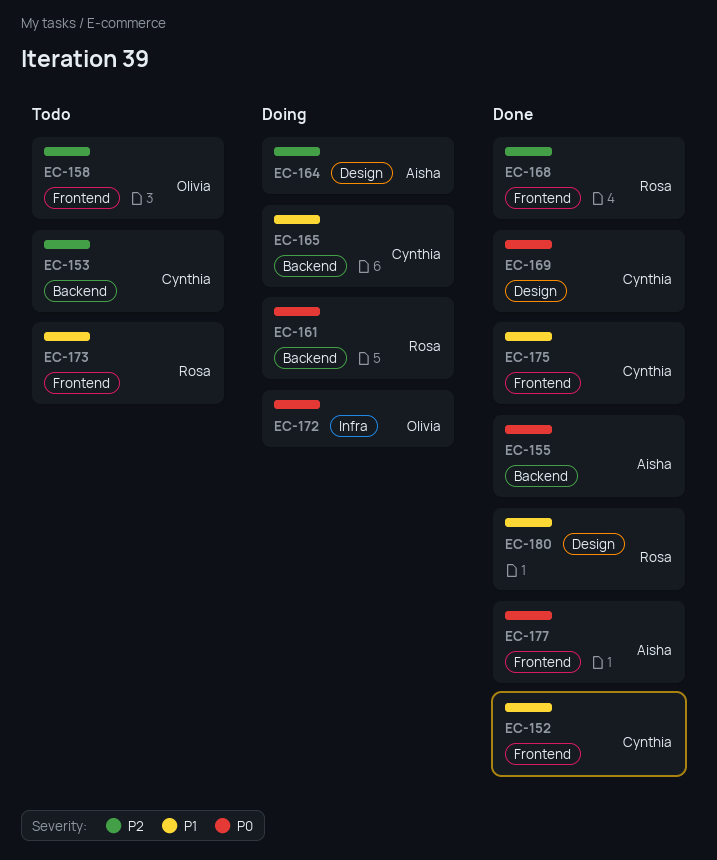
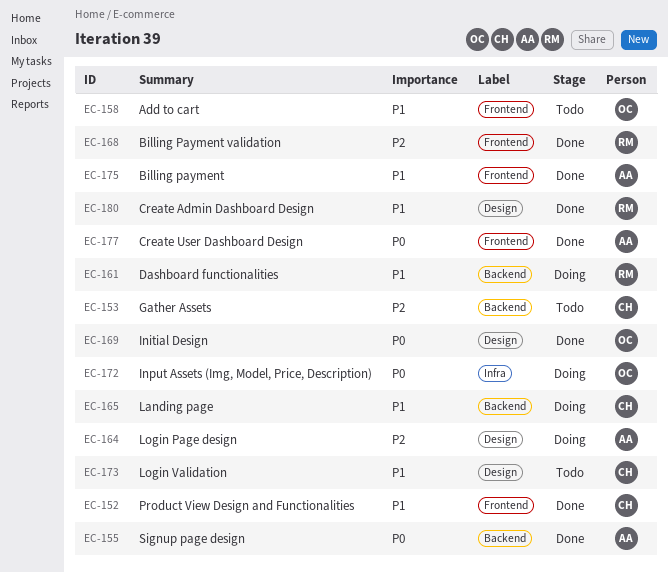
EC-158, priority: P2 -> P1
EC-161, priority: P0 -> P1
EC-169, owner: Cynthia -> Olivia
EC-173, owner: Rosa -> Cynthia
EC-173, label: Frontend -> Design
EC-175, owner: Cynthia -> Aisha

